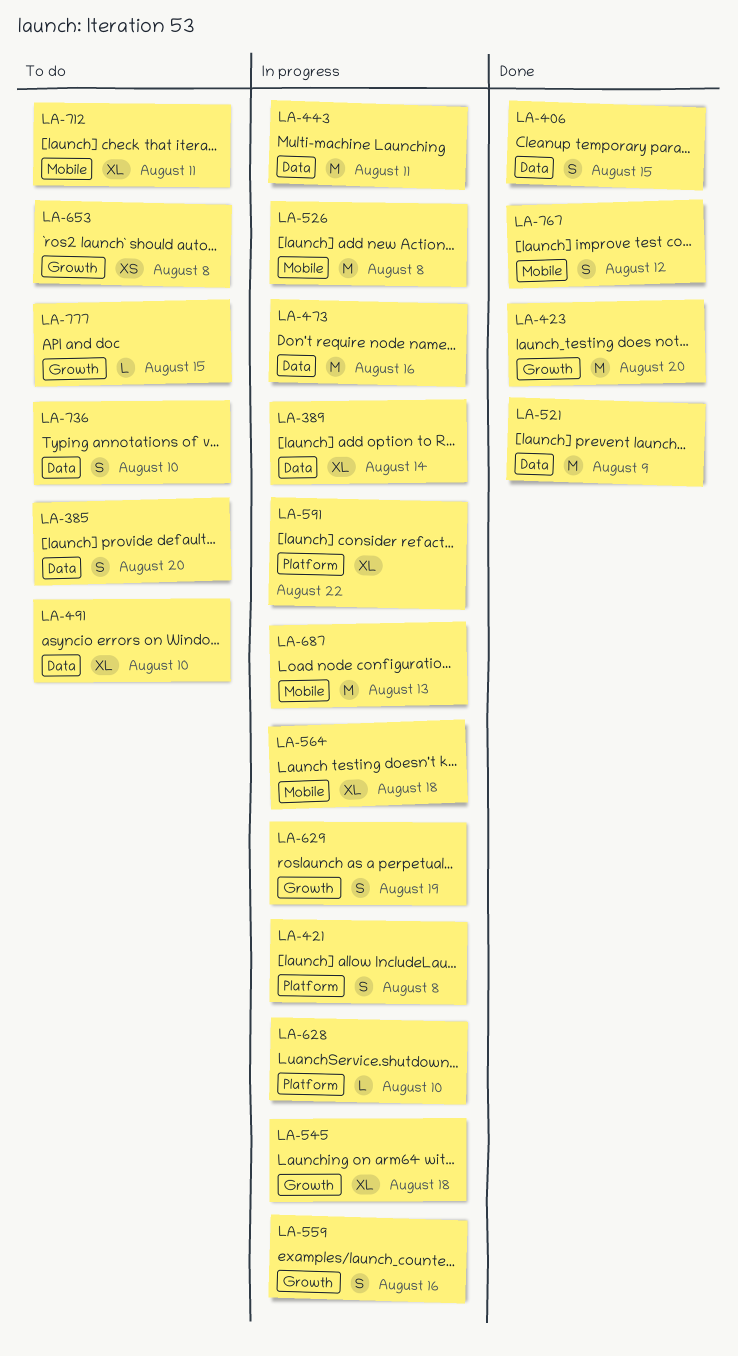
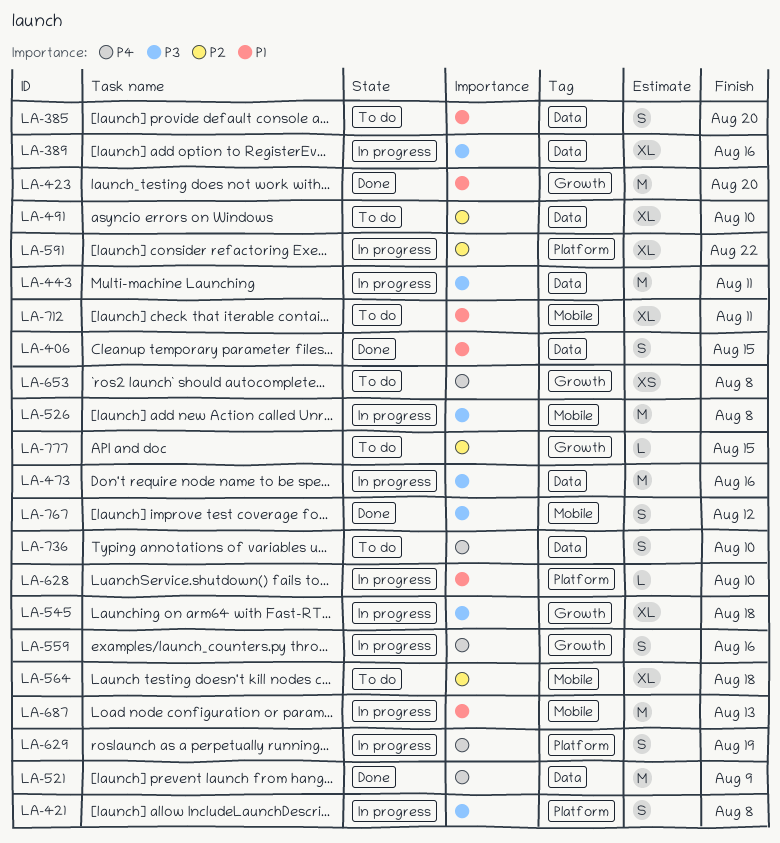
LA-389, due: Aug 14 -> Aug 16
LA-564, status: In progress -> To do
LA-629, label: Growth -> Platform

